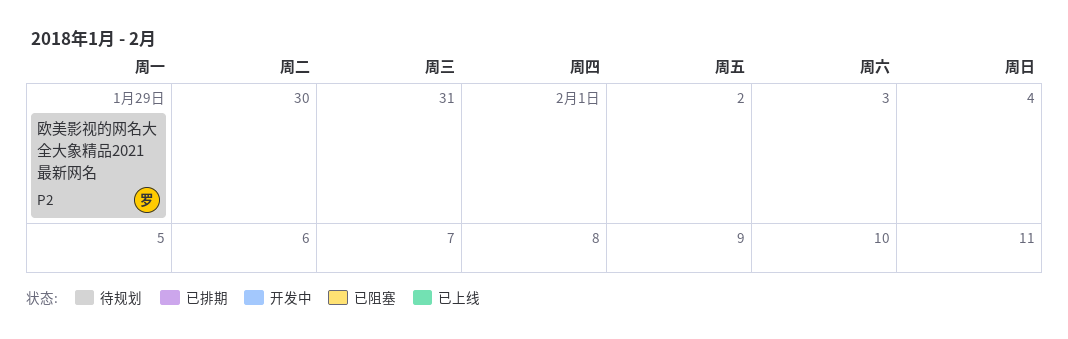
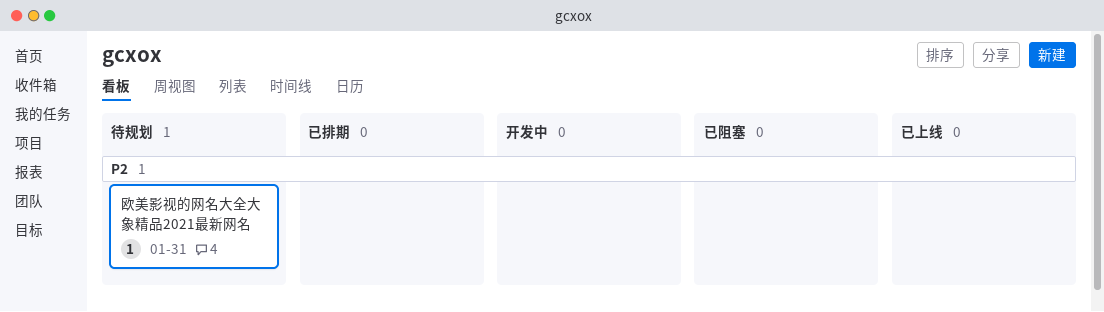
欧美影视的网名大全大象精品2021最新网名, due: Jan 29 -> Jan 31

